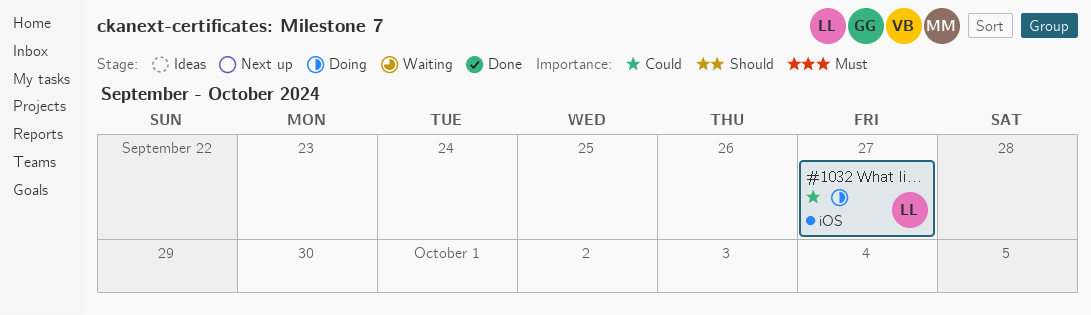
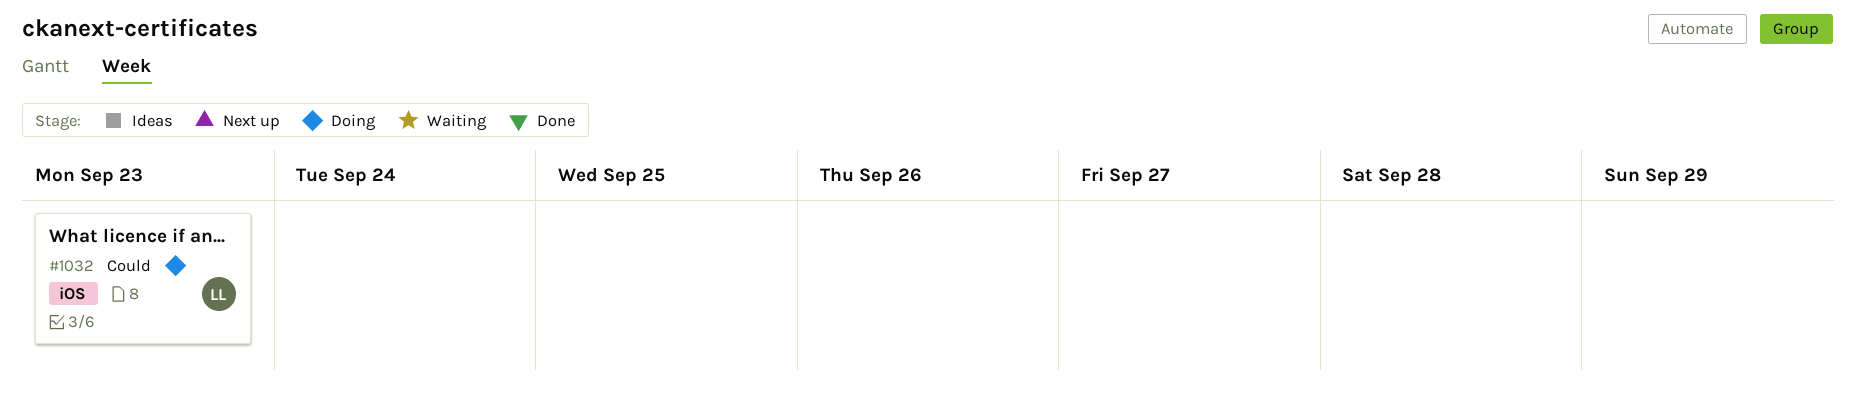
#1032, due: Sep 27 -> Sep 23

